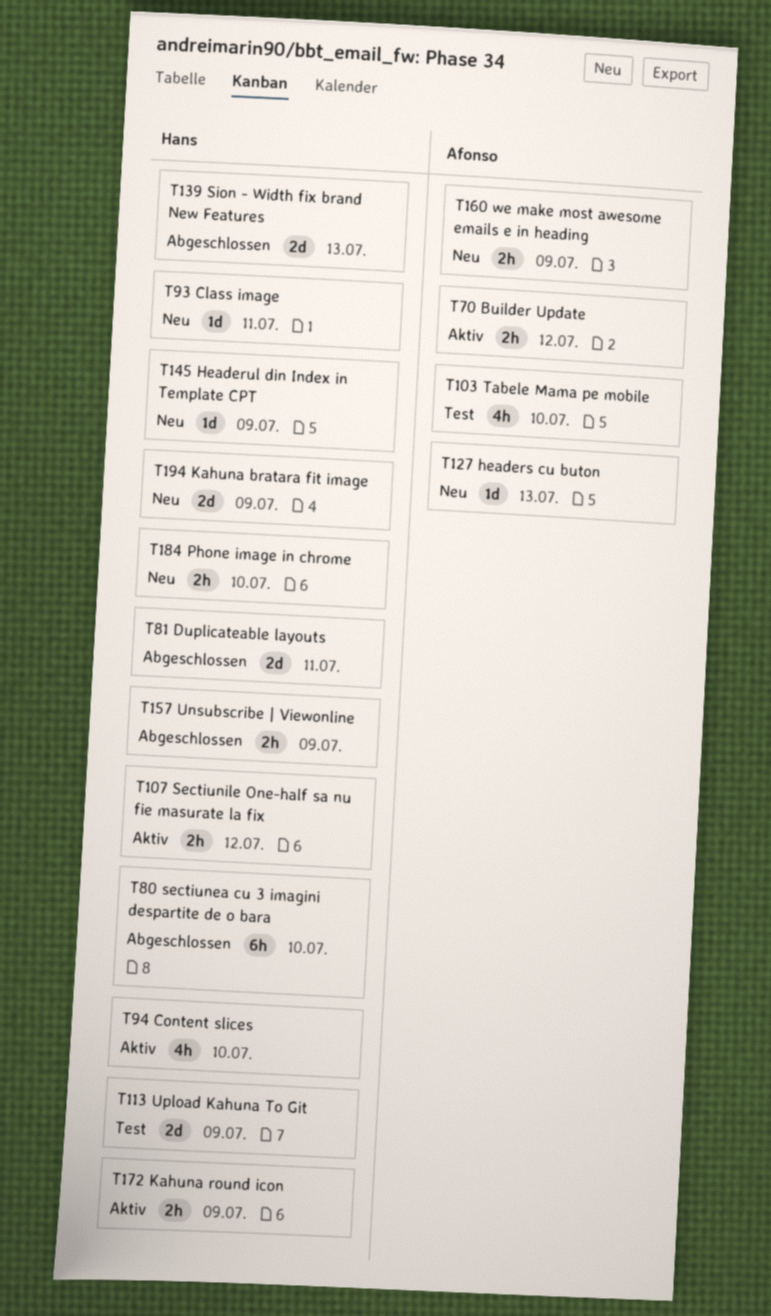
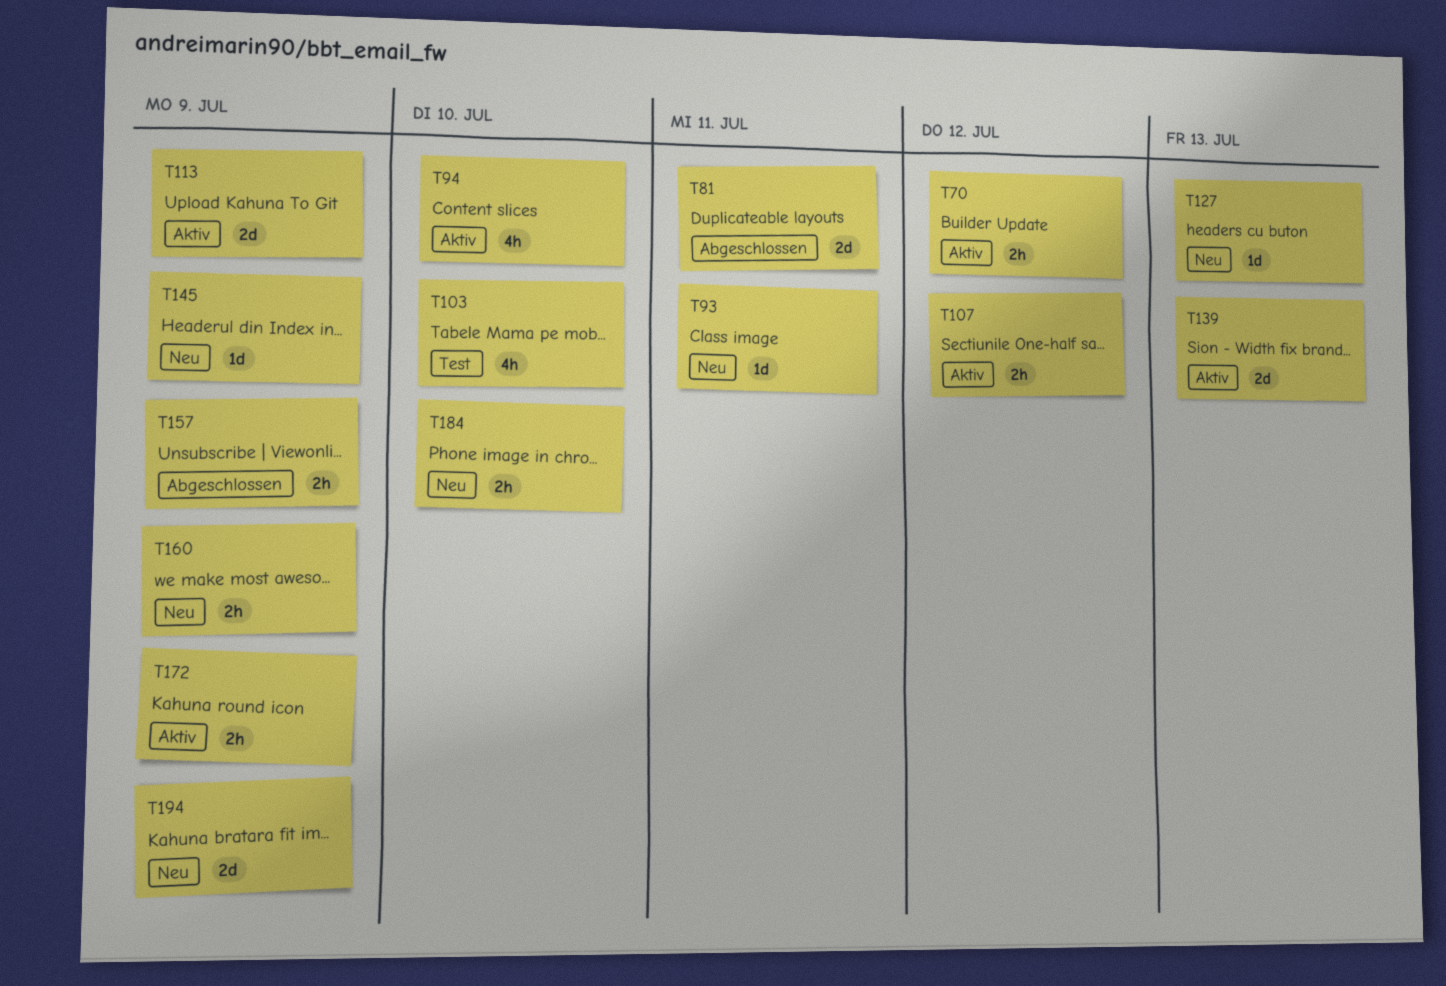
T80: present -> none
T113, status: Test -> Aktiv
T139, status: Abgeschlossen -> Aktiv

